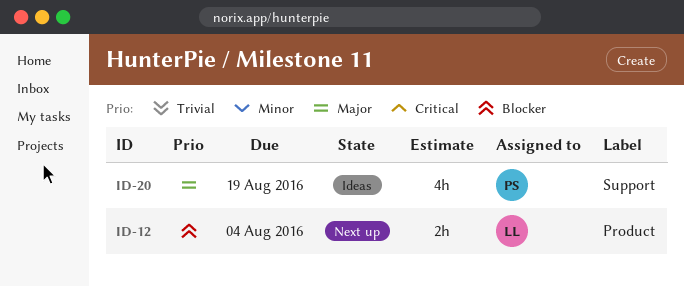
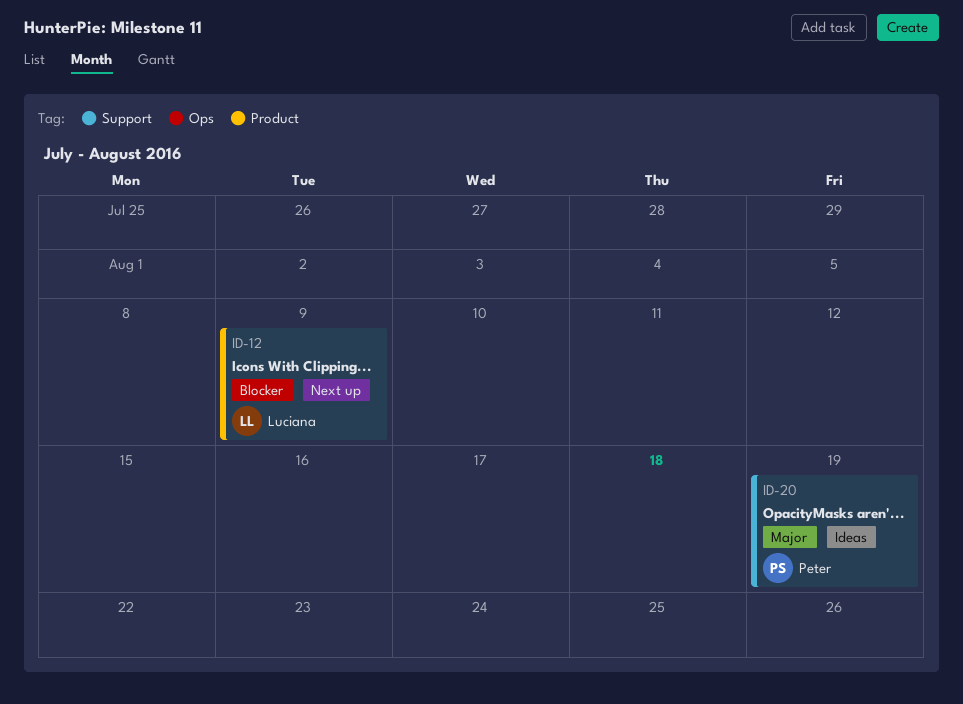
ID-12, due: Aug 4 -> Aug 9

